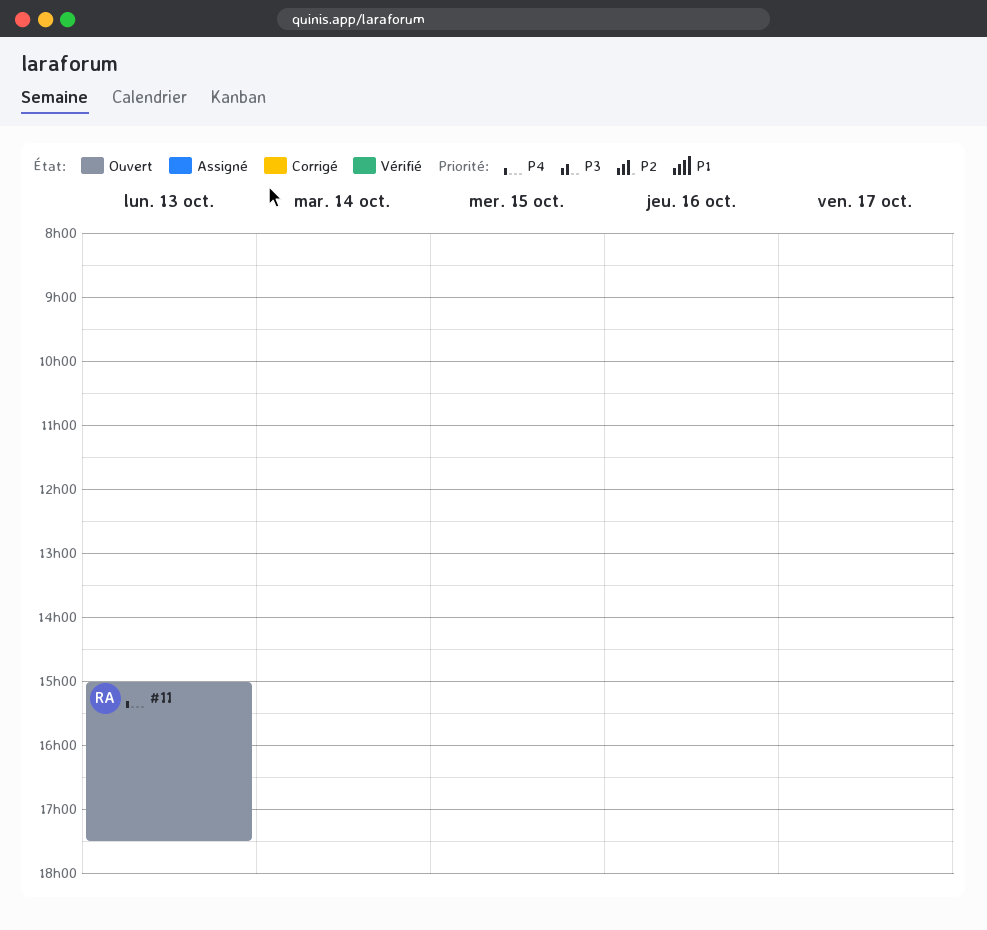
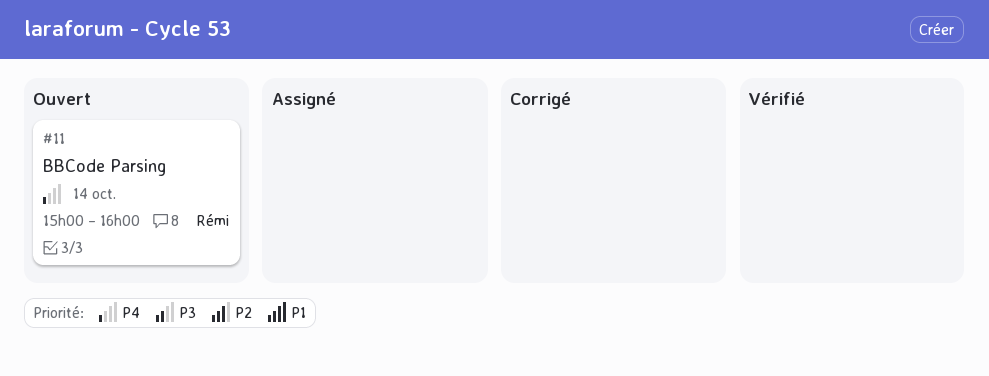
#11, day: Oct 13 -> Oct 14
#11, ends: 17:30 -> 16:00

